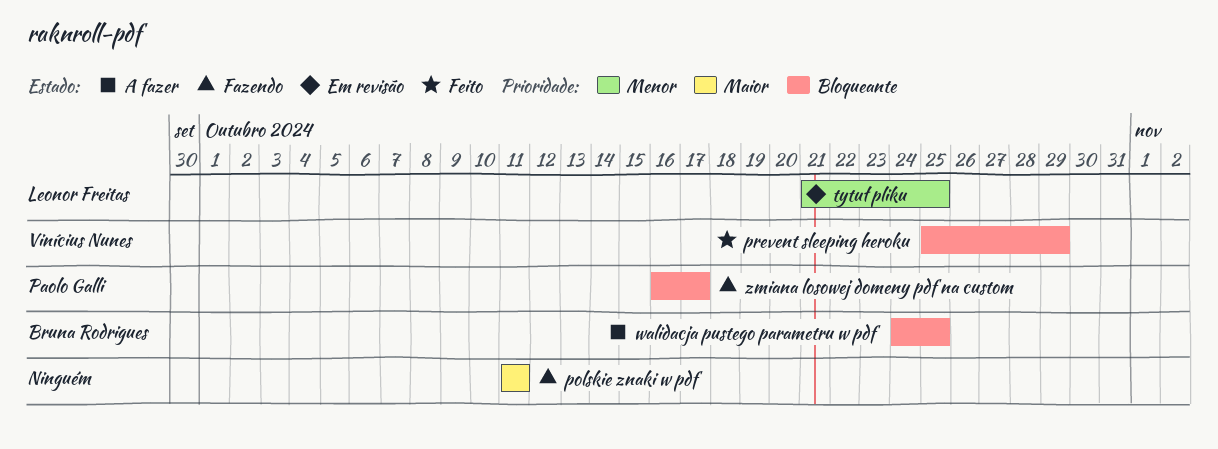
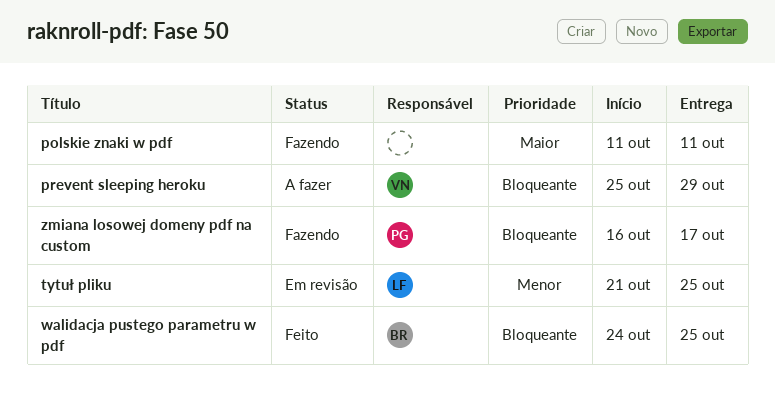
prevent sleeping heroku, status: Feito -> A fazer
walidacja pustego parametru w pdf, status: A fazer -> Feito

